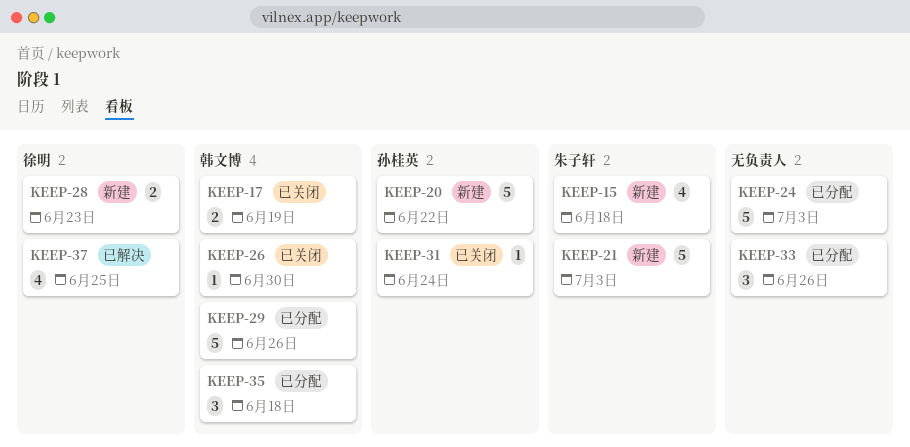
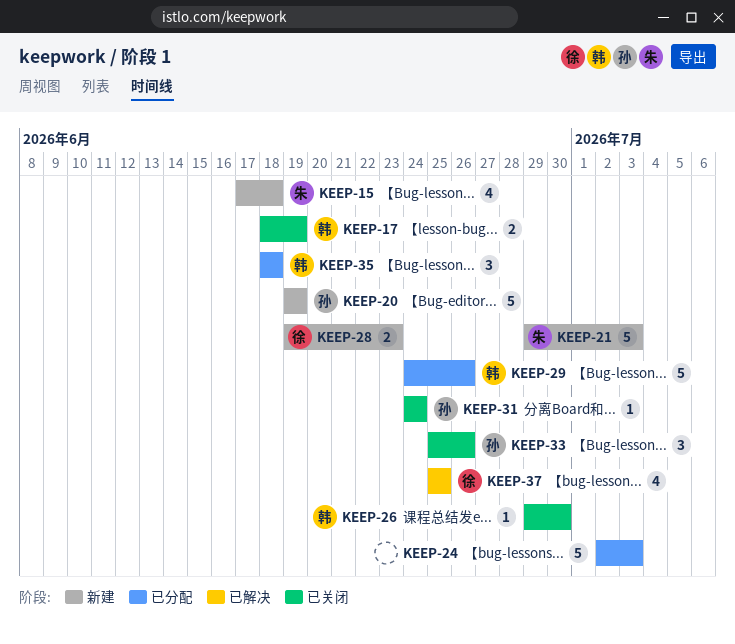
KEEP-20, due: Jun 22 -> Jun 19
KEEP-33, status: 已分配 -> 已关闭
KEEP-33, owner: none -> 孙桂英

